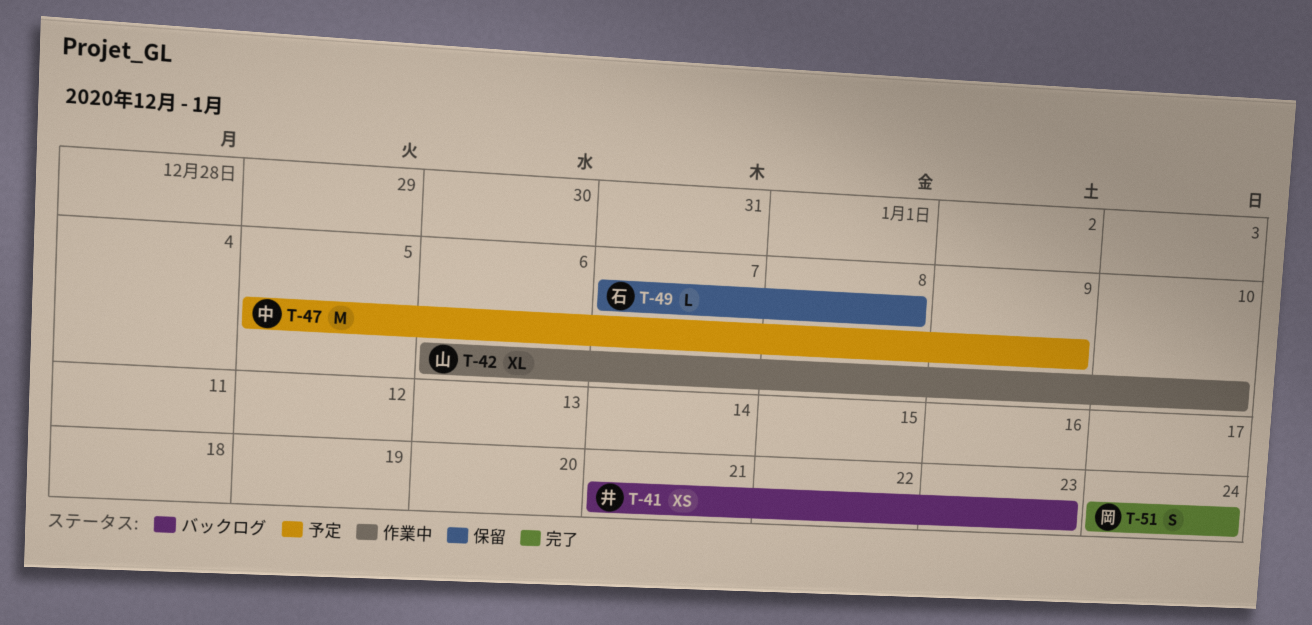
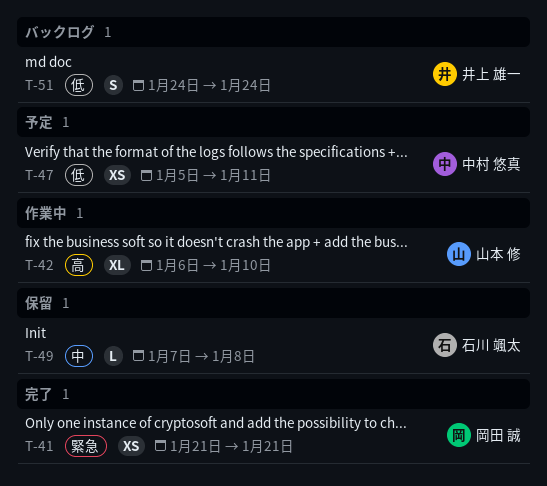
T-41, status: バックログ -> 完了
T-41, owner: 井上 雄一 -> 岡田 誠
T-41, due: Jan 23 -> Jan 21
T-47, estimate: M -> XS
T-47, due: Jan 9 -> Jan 11
T-51, status: 完了 -> バックログ
T-51, owner: 岡田 誠 -> 井上 雄一

